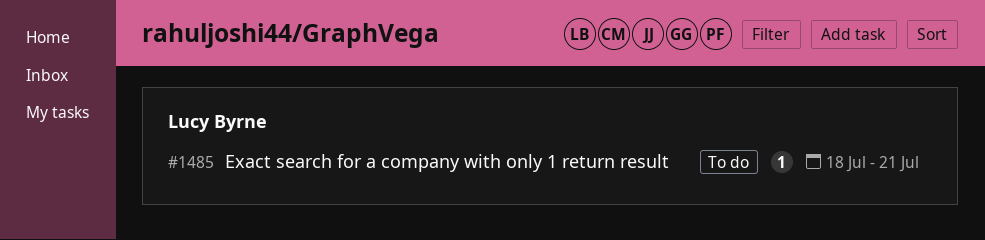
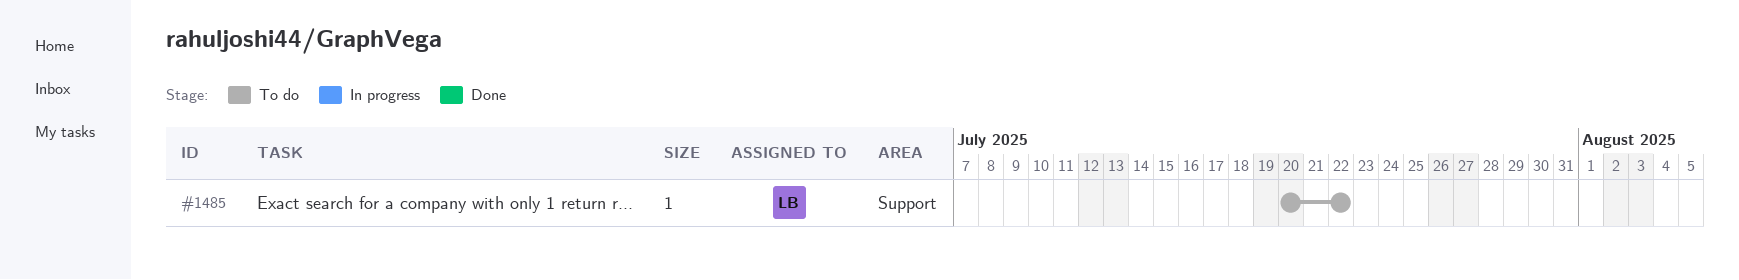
#1485, start: Jul 18 -> Jul 20
#1485, due: Jul 21 -> Jul 22

